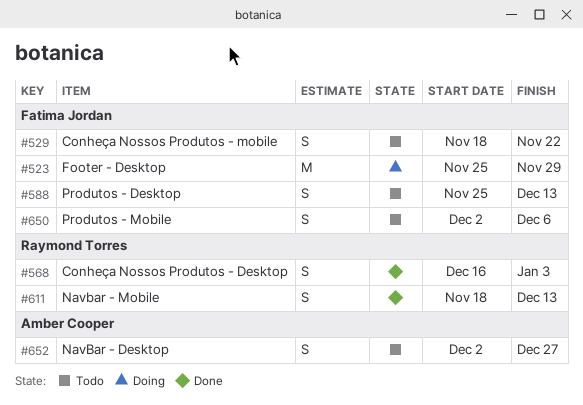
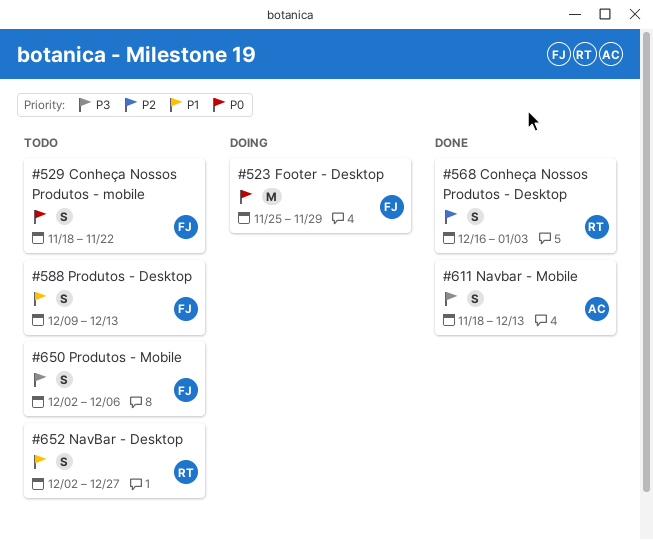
#588, start: Nov 25 -> Dec 9
#611, owner: Raymond Torres -> Amber Cooper
#652, owner: Amber Cooper -> Raymond Torres

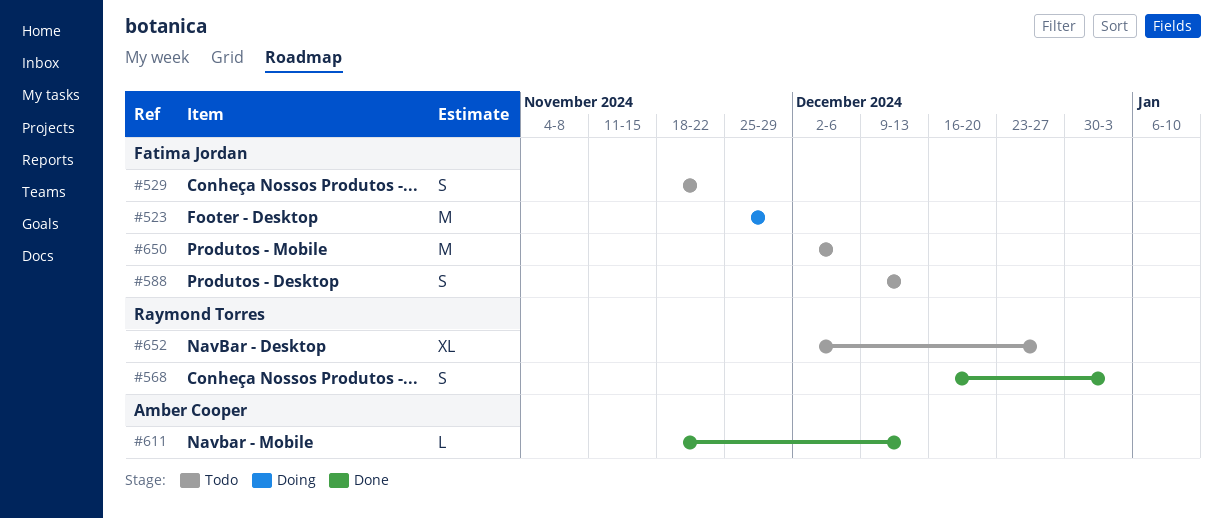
#611, estimate: S -> L
#650, estimate: S -> M
#652, estimate: S -> XL

